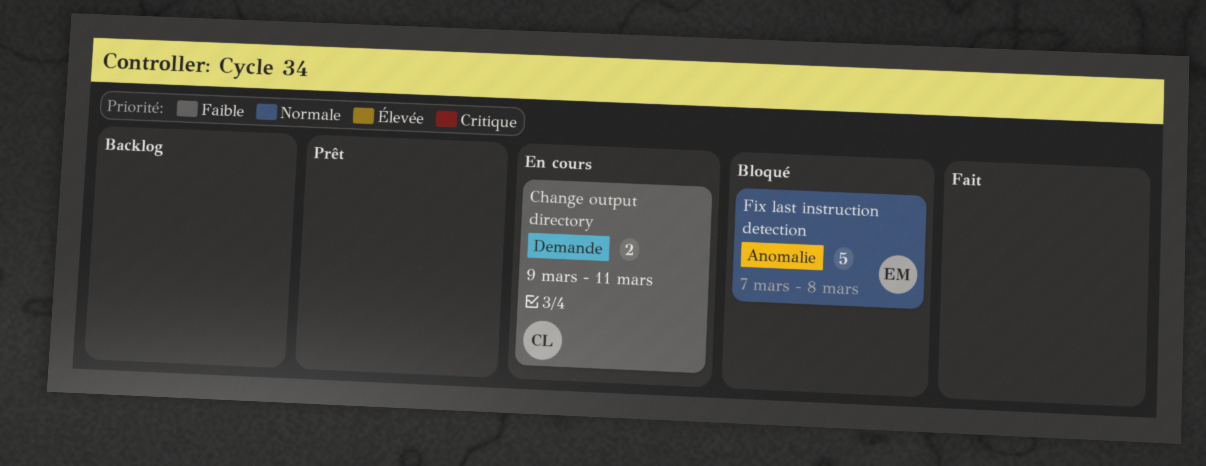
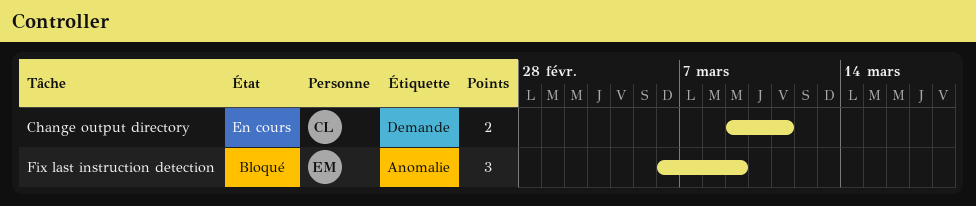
Fix last instruction detection, estimate: 5 -> 3
Fix last instruction detection, start: Mar 7 -> Mar 6
Fix last instruction detection, due: Mar 8 -> Mar 9

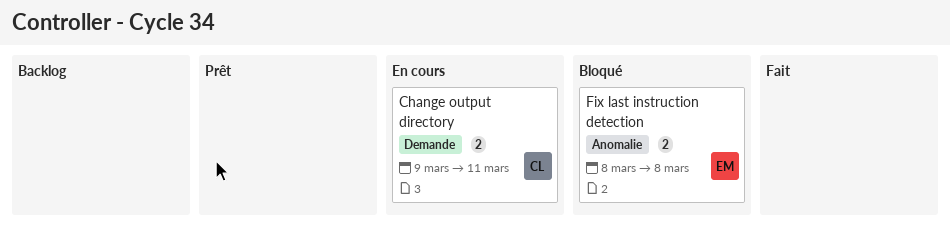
Fix last instruction detection, estimate: 3 -> 2
Fix last instruction detection, start: Mar 6 -> Mar 8
Fix last instruction detection, due: Mar 9 -> Mar 8

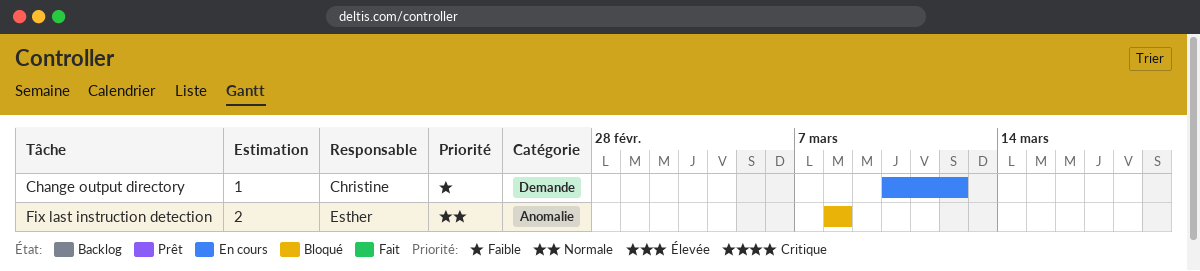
Change output directory, estimate: 2 -> 1
Change output directory, start: Mar 9 -> Mar 10
Change output directory, due: Mar 11 -> Mar 12

